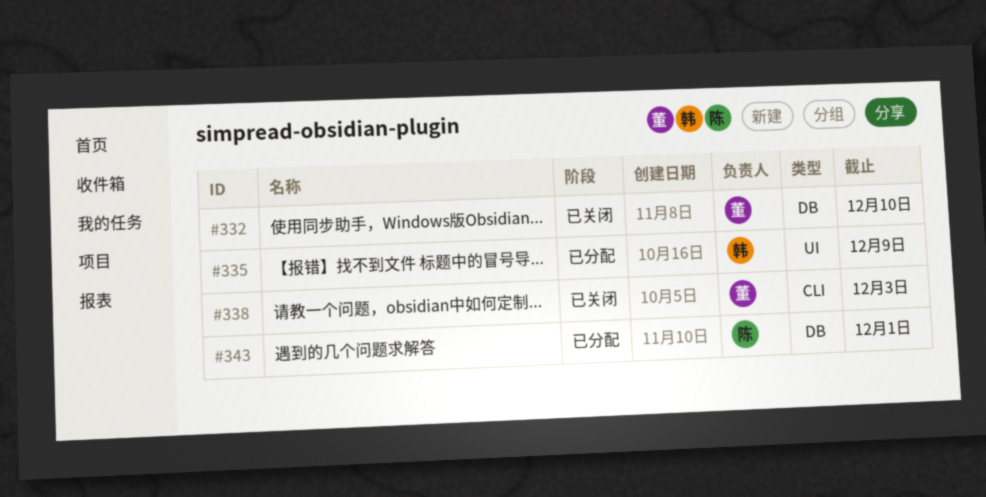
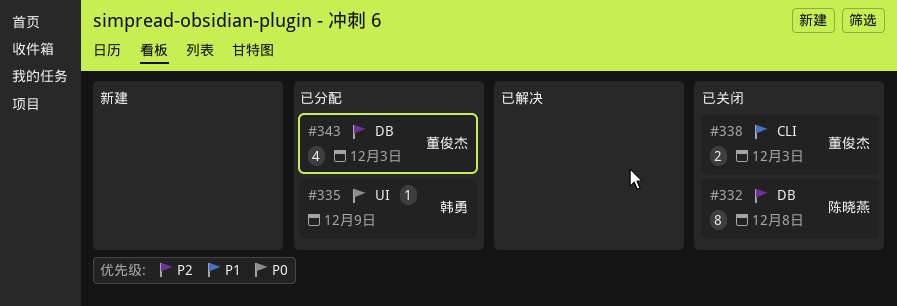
#332, owner: 董俊杰 -> 陈晓燕
#332, due: Dec 10 -> Dec 8
#343, owner: 陈晓燕 -> 董俊杰
#343, due: Dec 1 -> Dec 3

